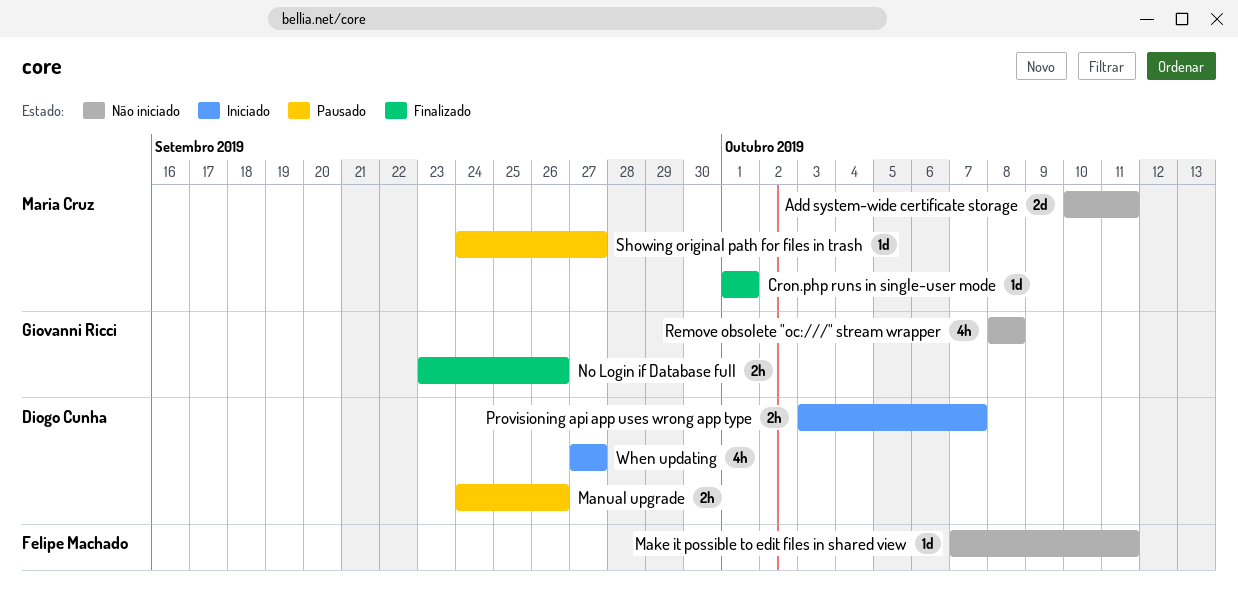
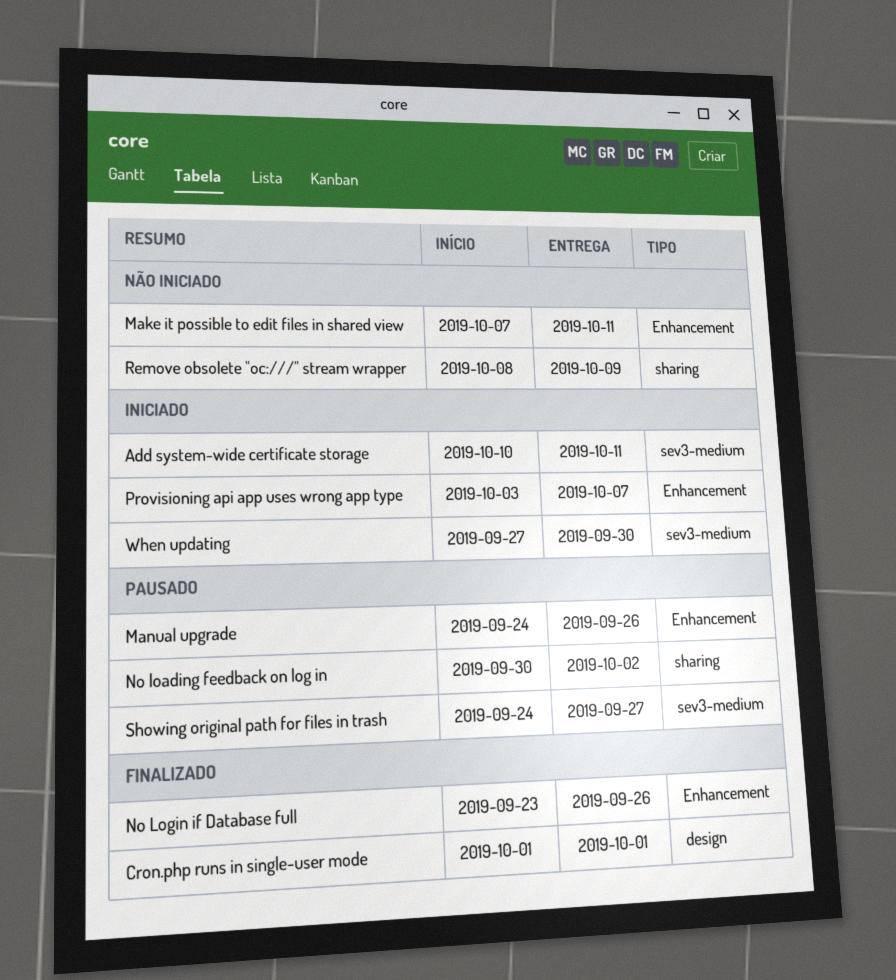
Add system-wide certificate storage, status: Não iniciado -> Iniciado
No loading feedback on log in: none -> present
Remove obsolete "oc:///" stream wrapper, due: Oct 8 -> Oct 9
When updating, due: Sep 27 -> Sep 30

